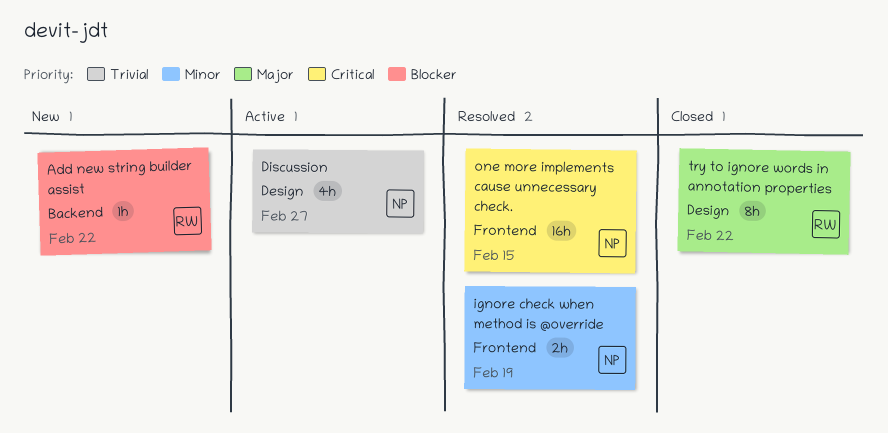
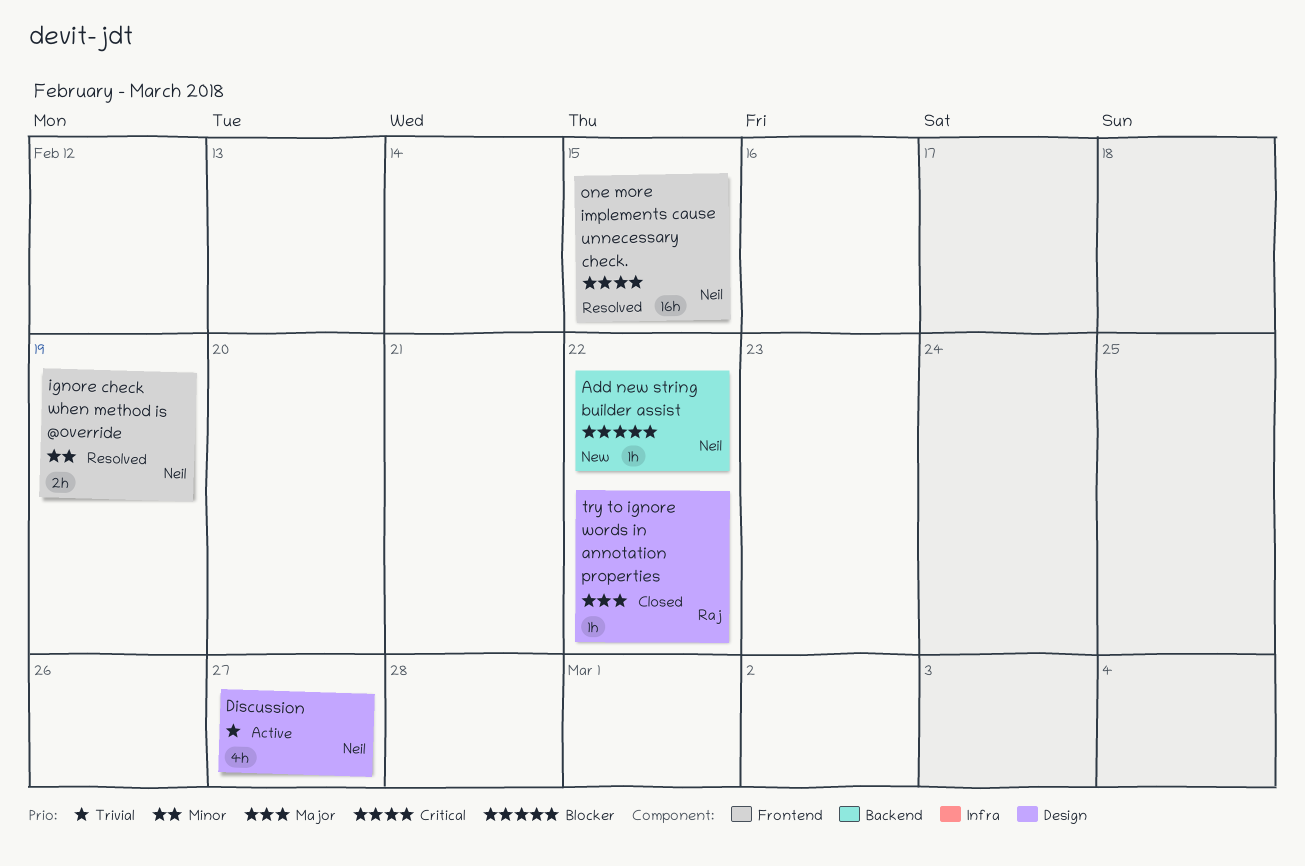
Add new string builder assist, owner: Raj -> Neil
try to ignore words in annotation properties, estimate: 8h -> 1h

